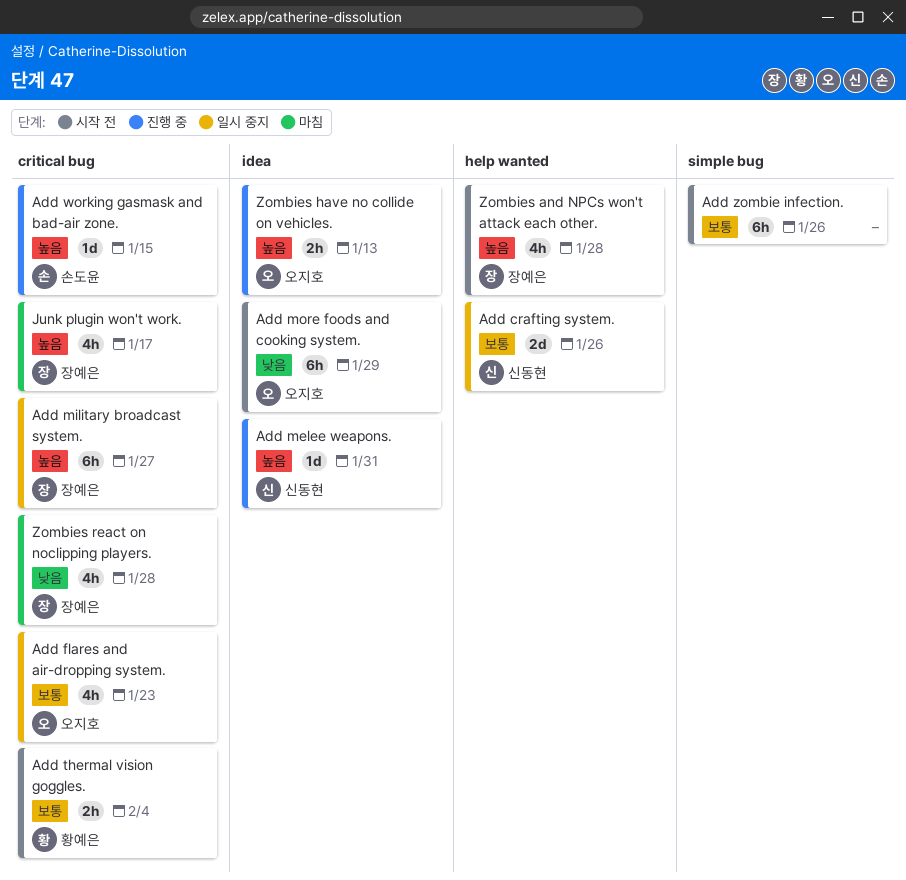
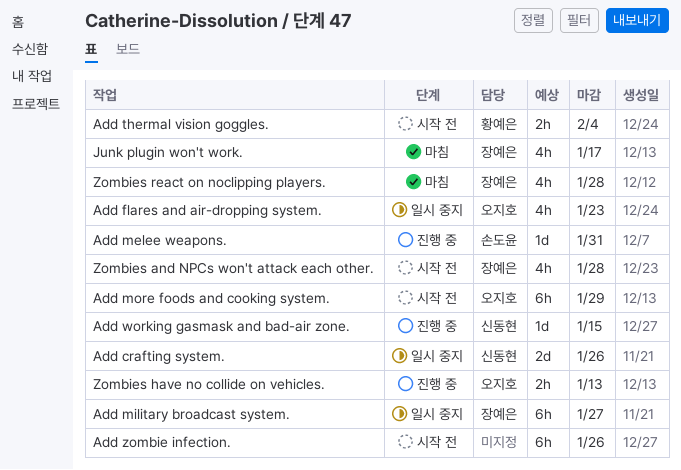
Add melee weapons., owner: 신동현 -> 손도윤
Add working gasmask and bad-air zone., owner: 손도윤 -> 신동현

